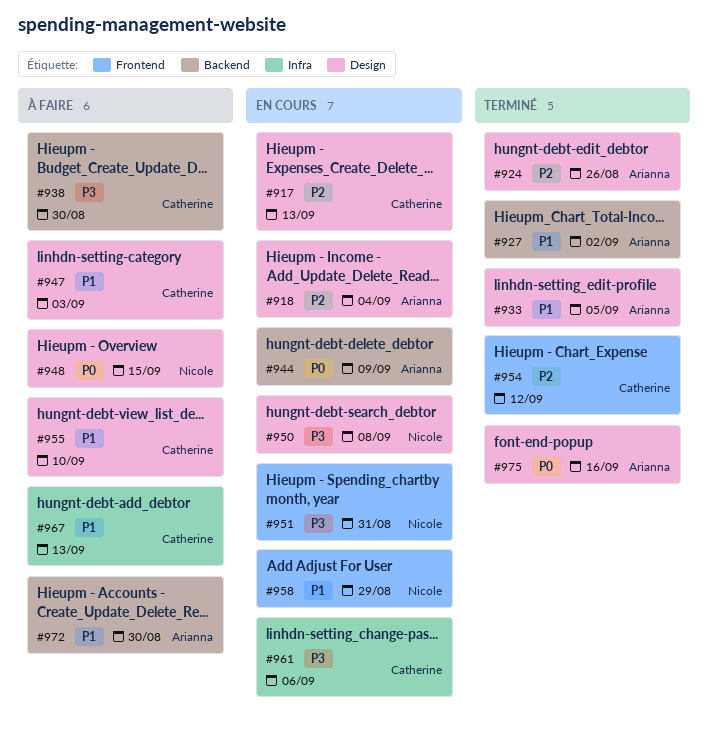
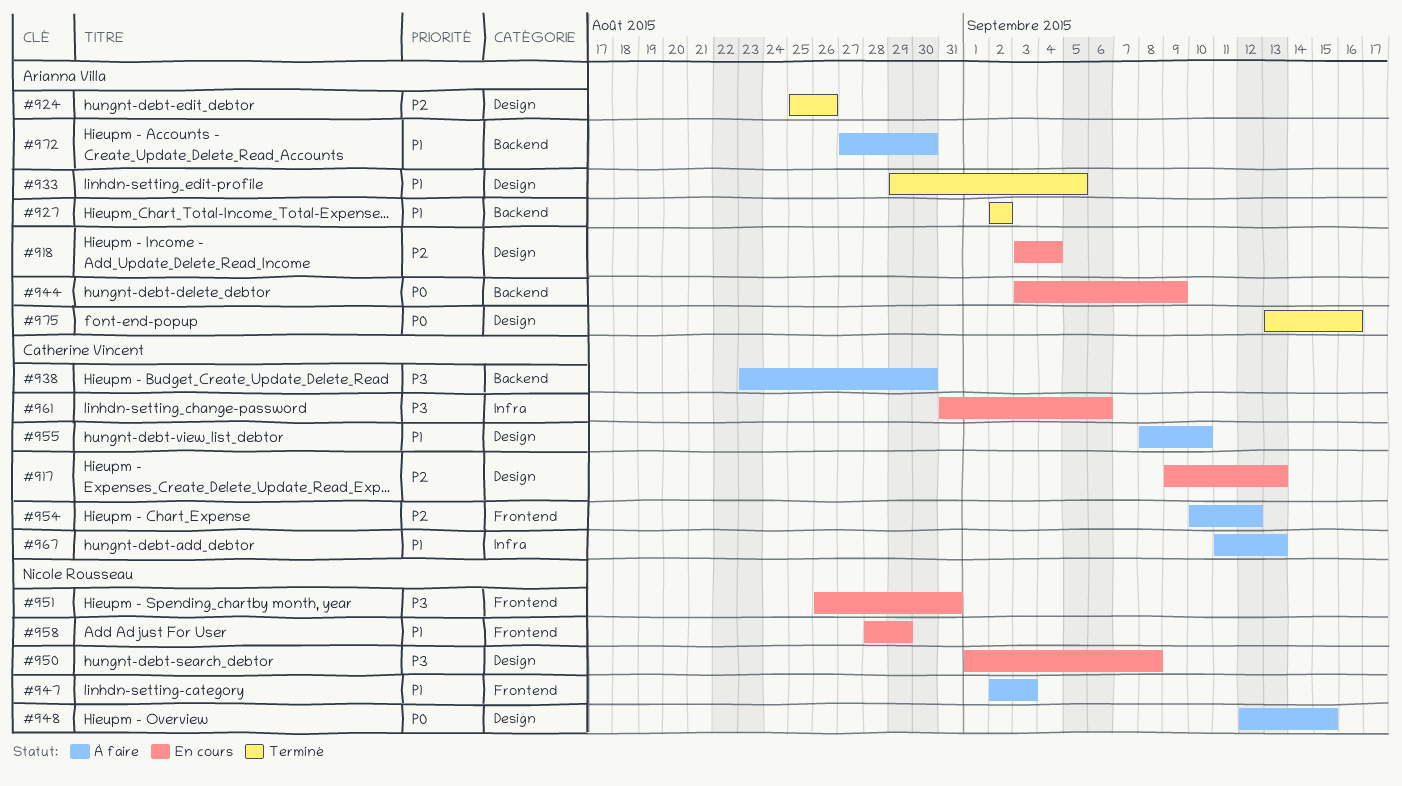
#947, owner: Catherine Vincent -> Nicole Rousseau
#947, label: Design -> Frontend
#954, status: Terminé -> À faire

